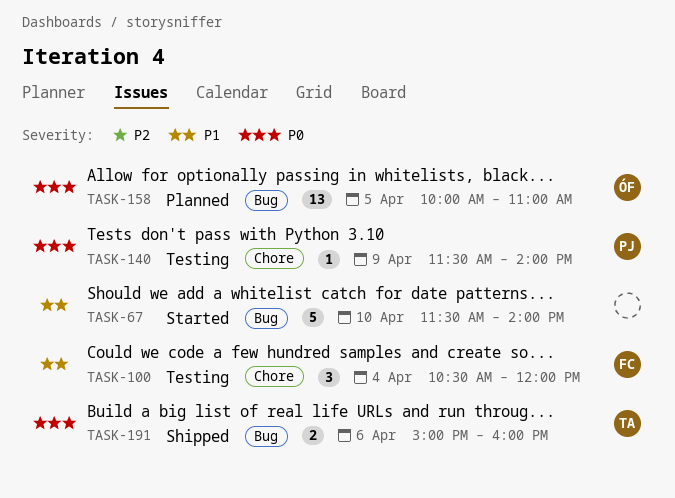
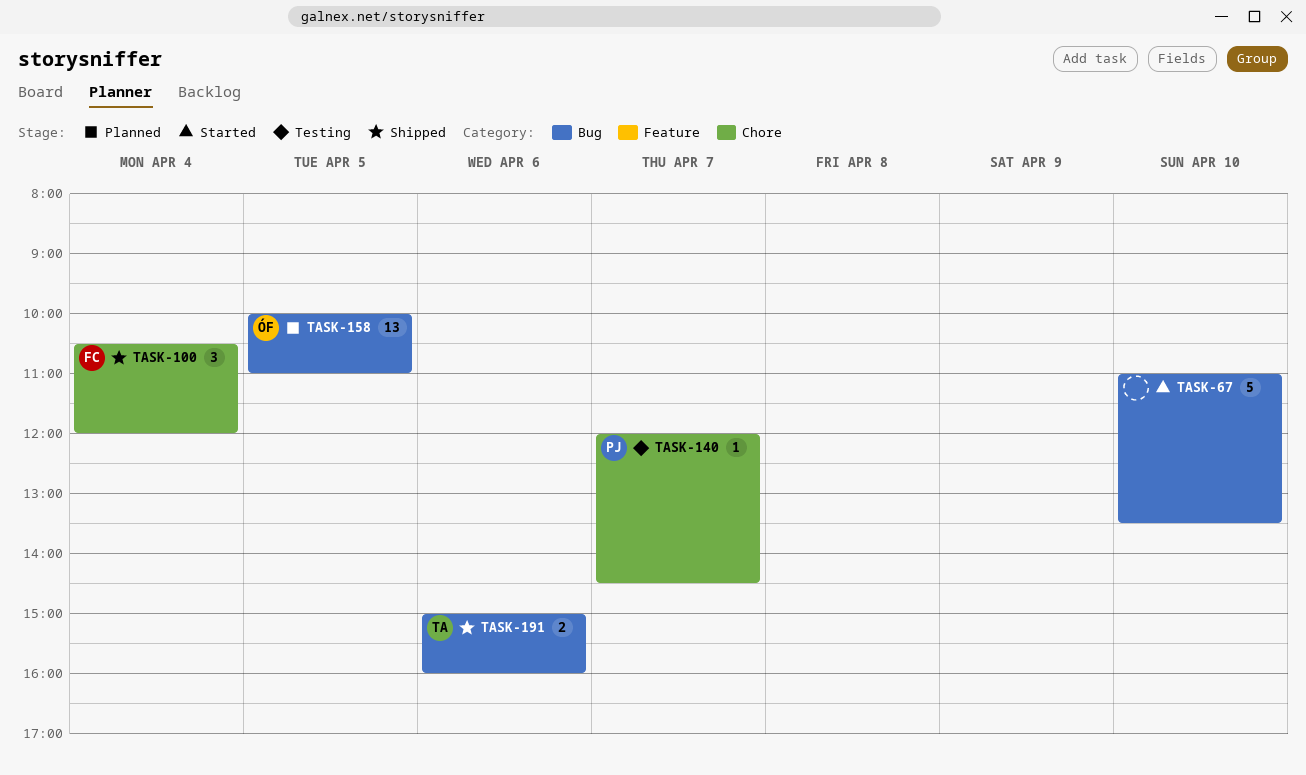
TASK-67, begins: 11:30 -> 11:00
TASK-67, ends: 14:00 -> 13:30
TASK-100, status: Testing -> Shipped
TASK-140, day: Apr 9 -> Apr 7
TASK-140, begins: 11:30 -> 12:00
TASK-140, ends: 14:00 -> 14:30

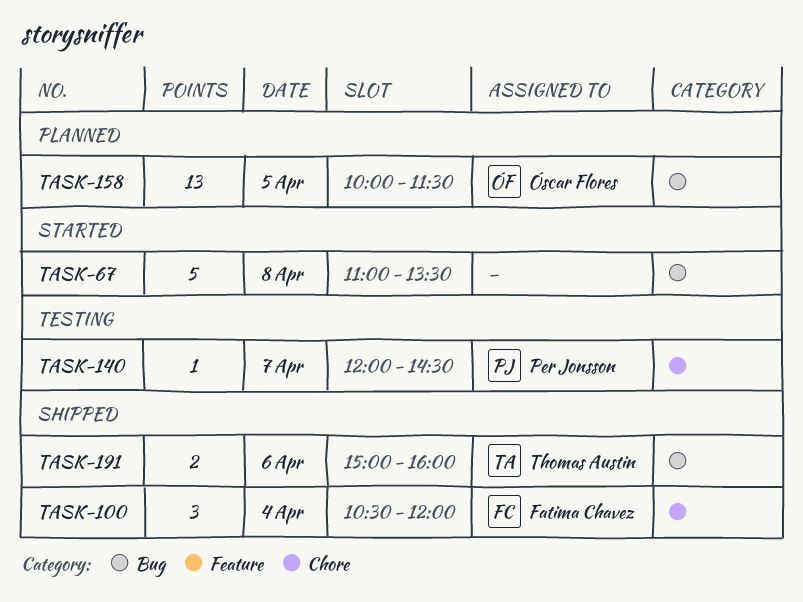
TASK-67, day: Apr 10 -> Apr 8
TASK-158, ends: 11:00 -> 11:30

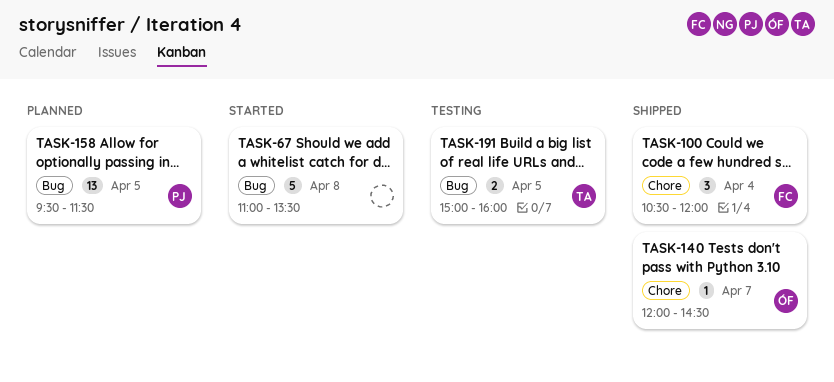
TASK-140, status: Testing -> Shipped
TASK-140, owner: Per Jonsson -> Óscar Flores
TASK-158, owner: Óscar Flores -> Per Jonsson
TASK-158, begins: 10:00 -> 09:30
TASK-191, status: Shipped -> Testing
TASK-191, day: Apr 6 -> Apr 5

